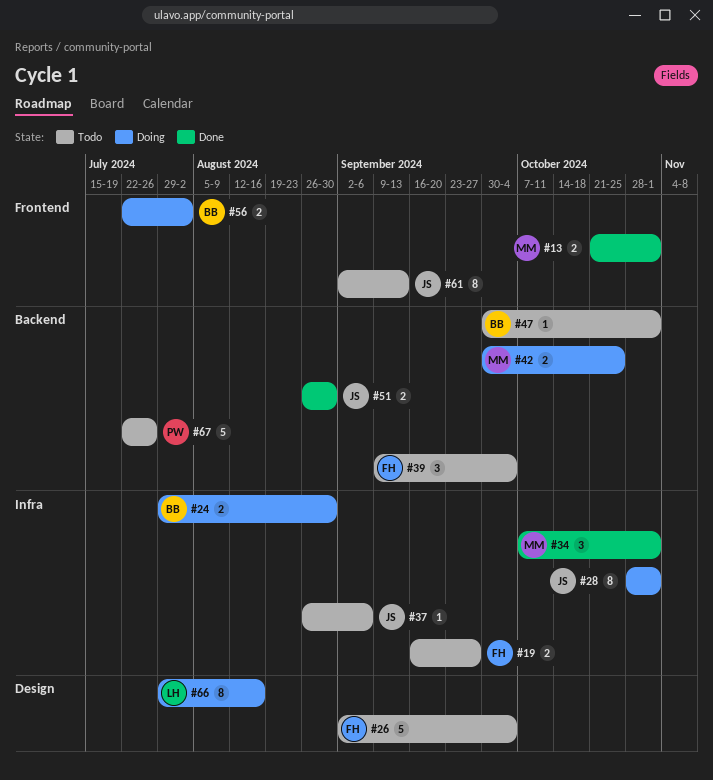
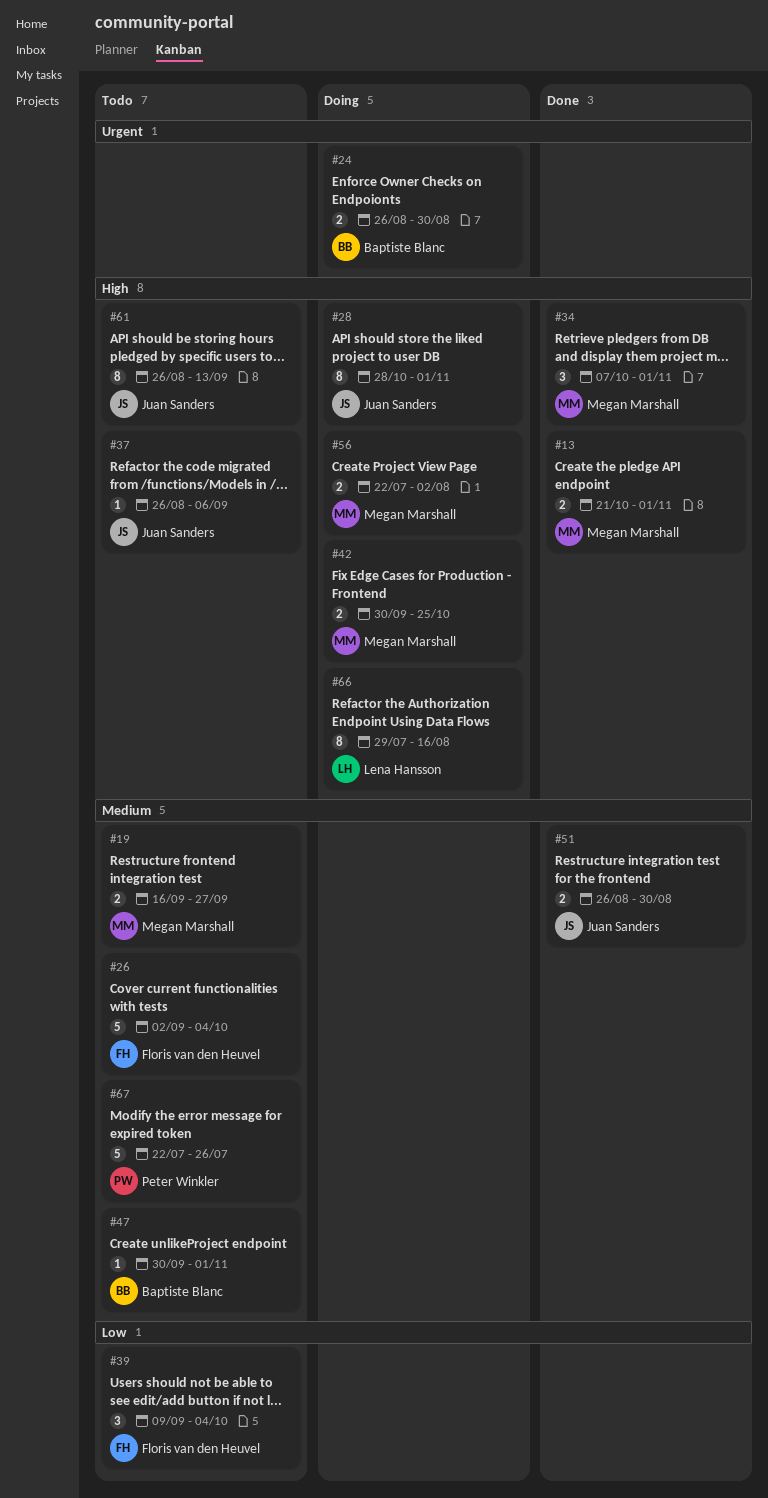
#19, owner: Floris van den Heuvel -> Megan Marshall
#24, start: Jul 29 -> Aug 26
#56, owner: Baptiste Blanc -> Megan Marshall
#61, start: Sep 2 -> Aug 26

